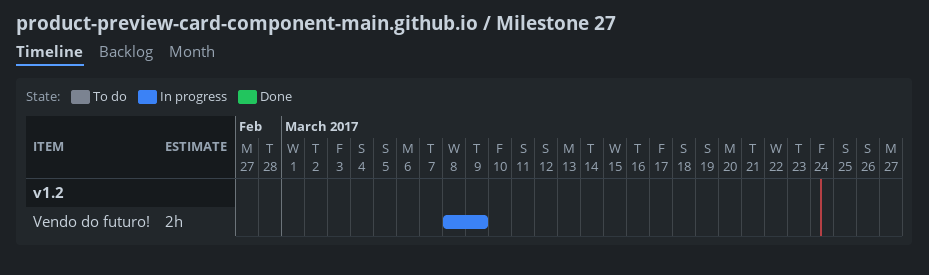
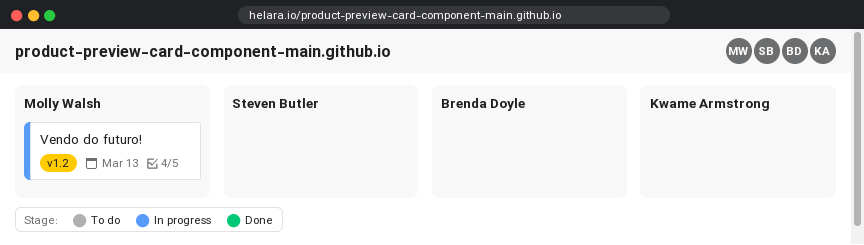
Vendo do futuro!, due: Mar 9 -> Mar 13

